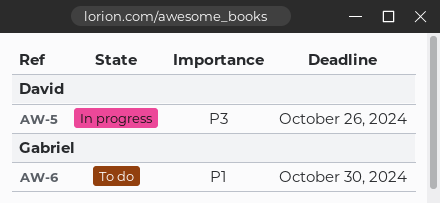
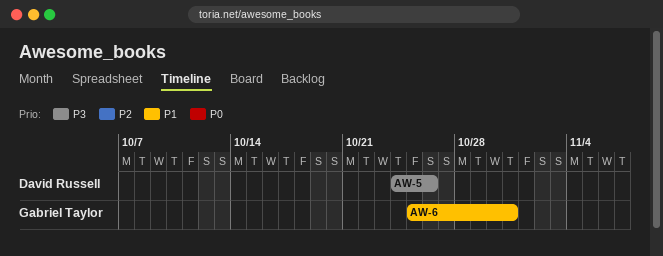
AW-6, due: Oct 30 -> Oct 31

